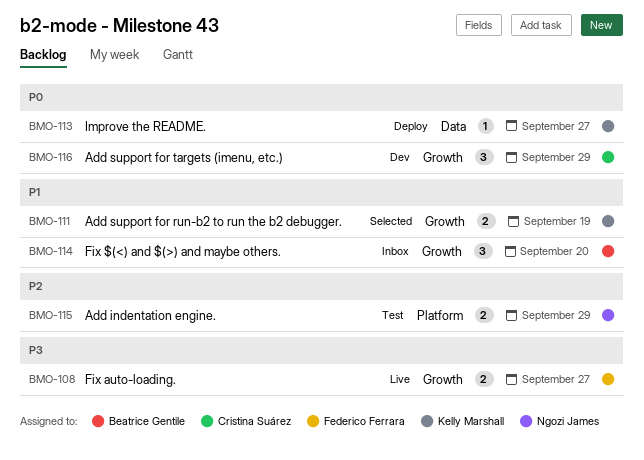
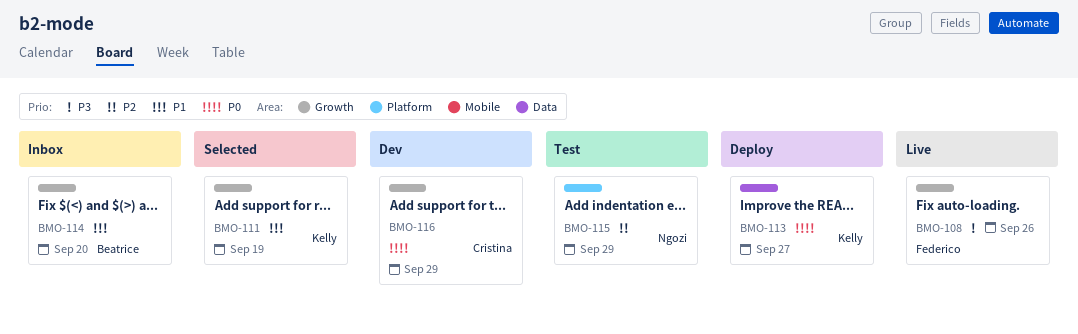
BMO-108, due: Sep 27 -> Sep 26

